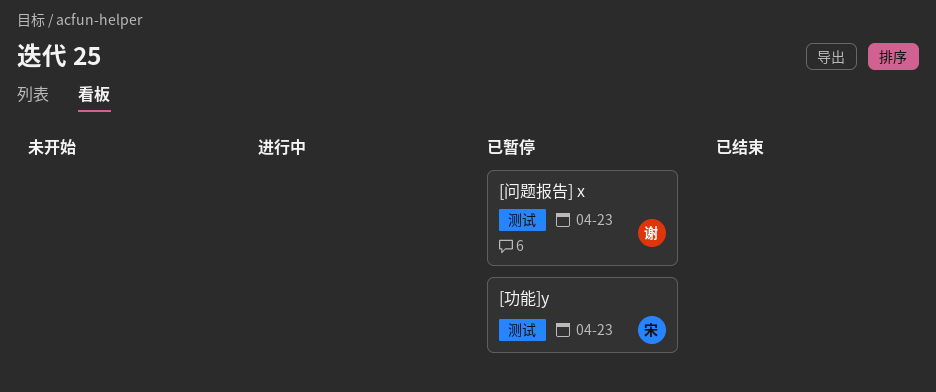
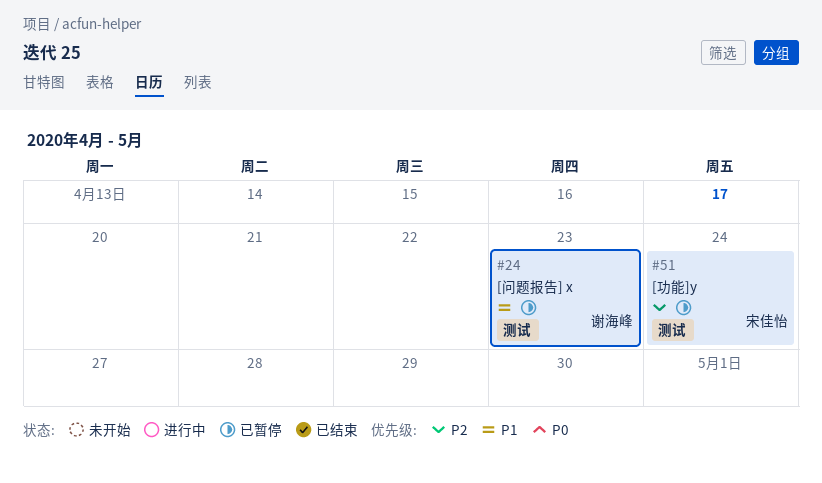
[功能]y, due: Apr 23 -> Apr 24

